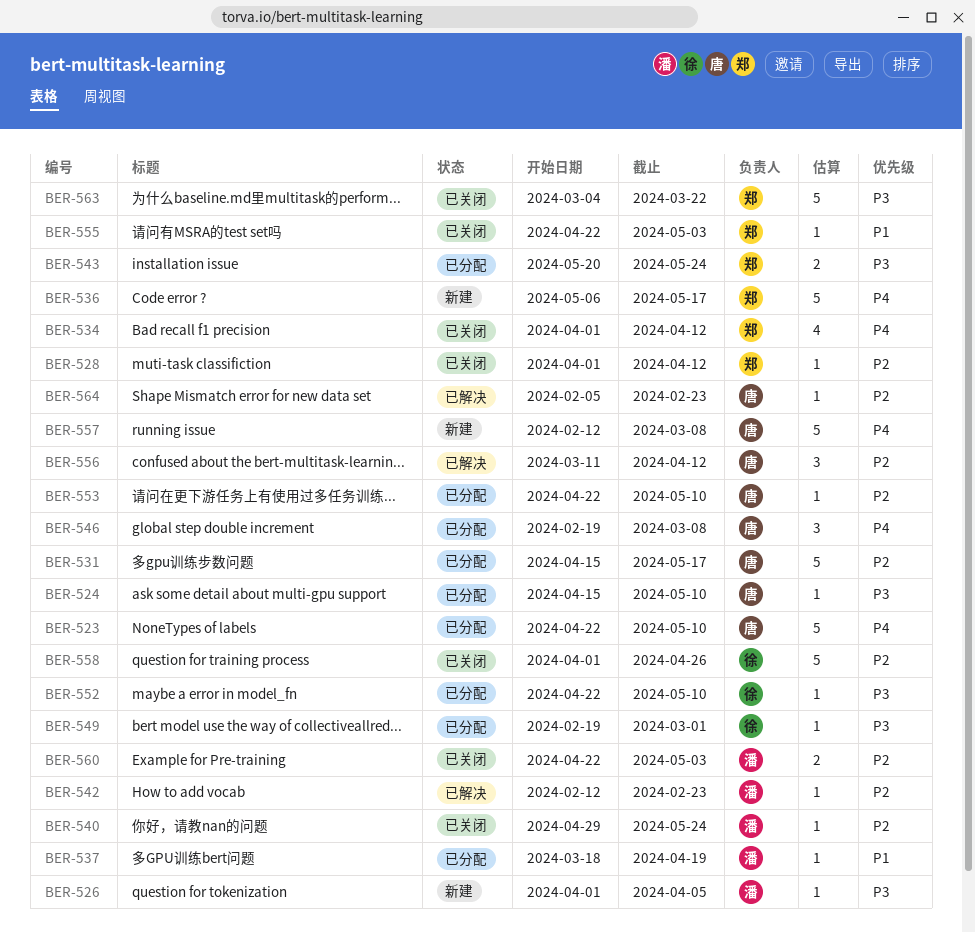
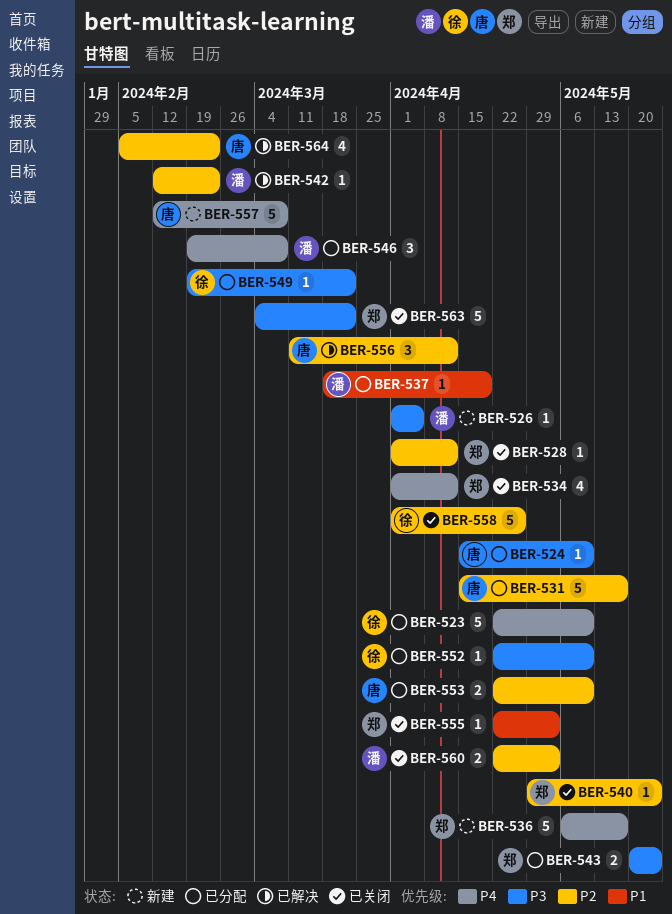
BER-523, owner: 唐 -> 徐
BER-540, owner: 潘 -> 郑
BER-546, owner: 唐 -> 潘
BER-549, due: Mar 1 -> Mar 22
BER-553, estimate: 1 -> 2
BER-564, estimate: 1 -> 4

